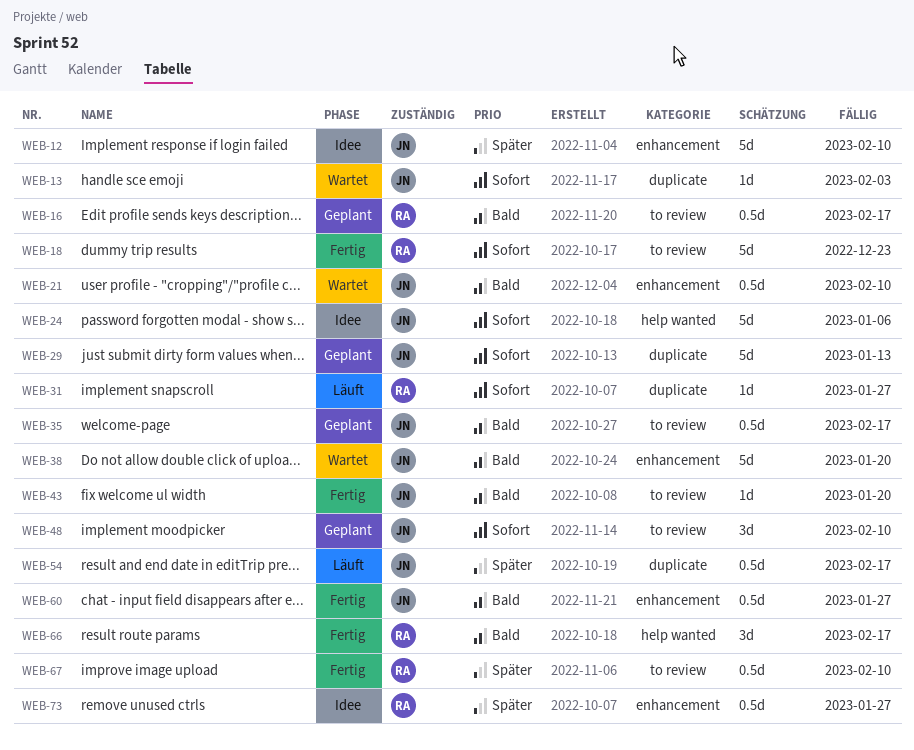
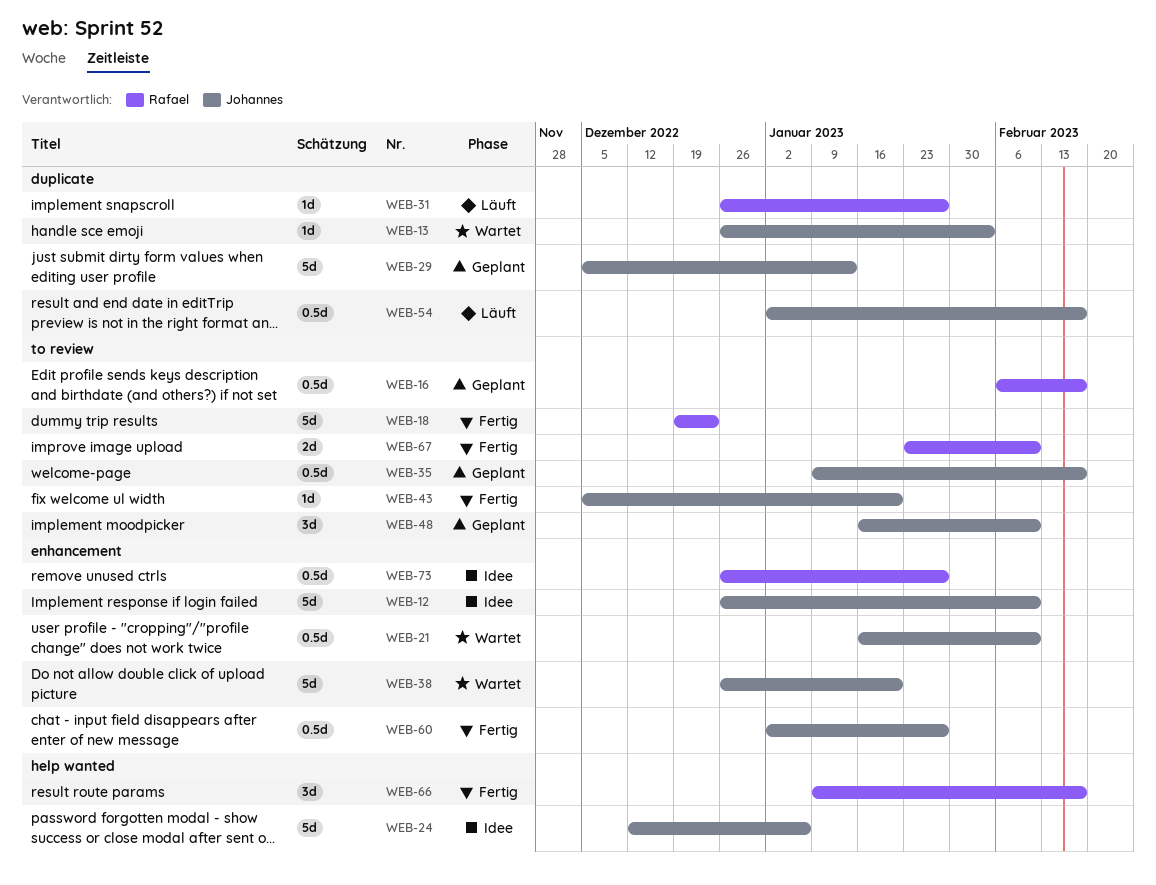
WEB-67, estimate: 0.5d -> 2d

